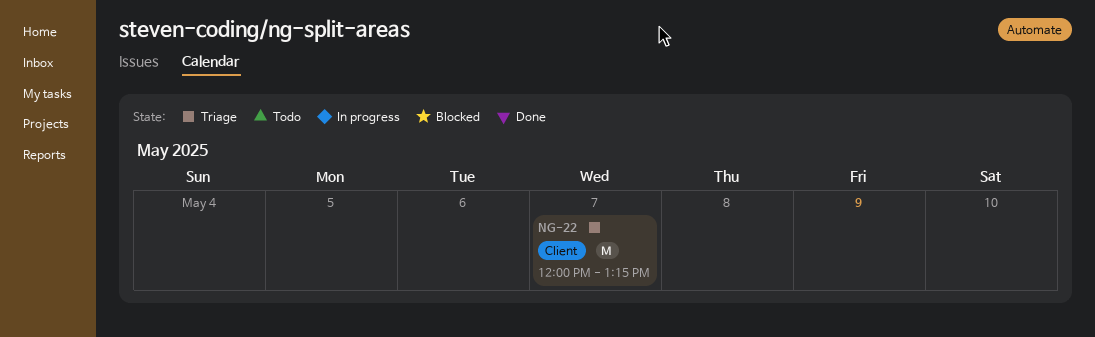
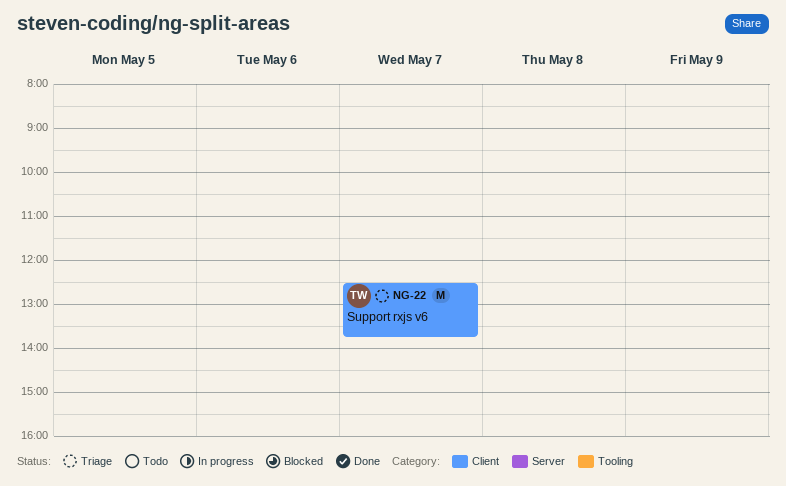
NG-22, begins: 12:00 -> 12:30
NG-22, ends: 13:15 -> 13:45

